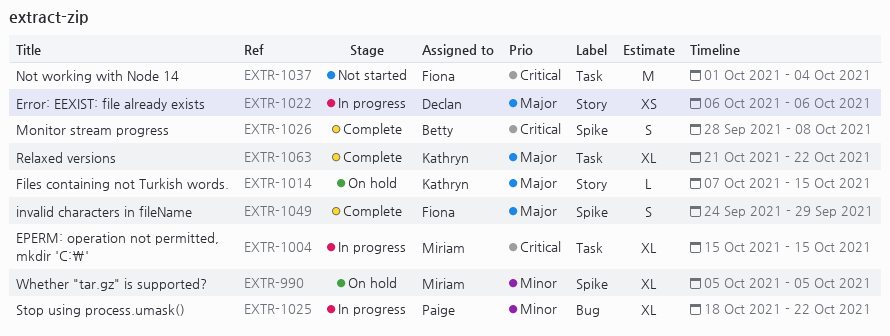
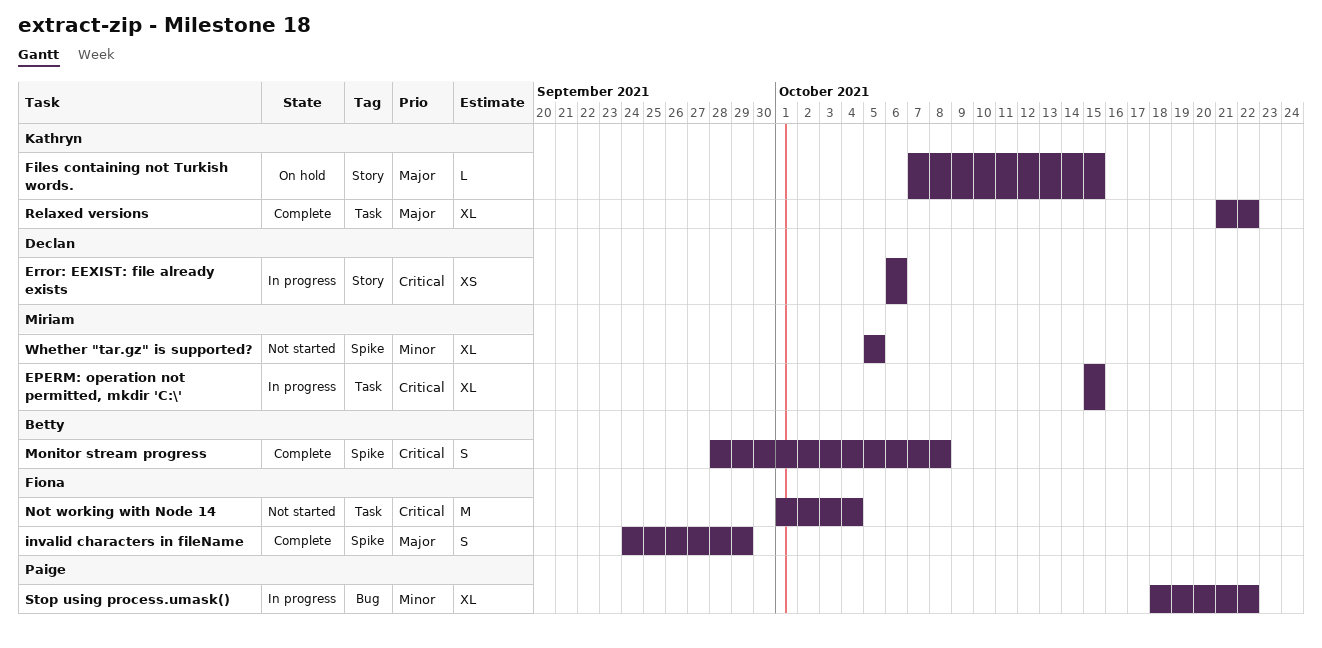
Error: EEXIST: file already exists, priority: Major -> Critical
Whether "tar.gz" is supported?, status: On hold -> Not started

